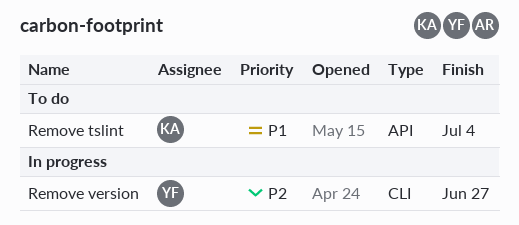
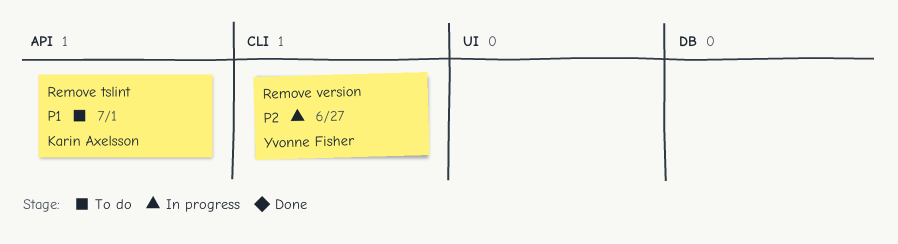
Remove tslint, due: Jul 4 -> Jul 1

